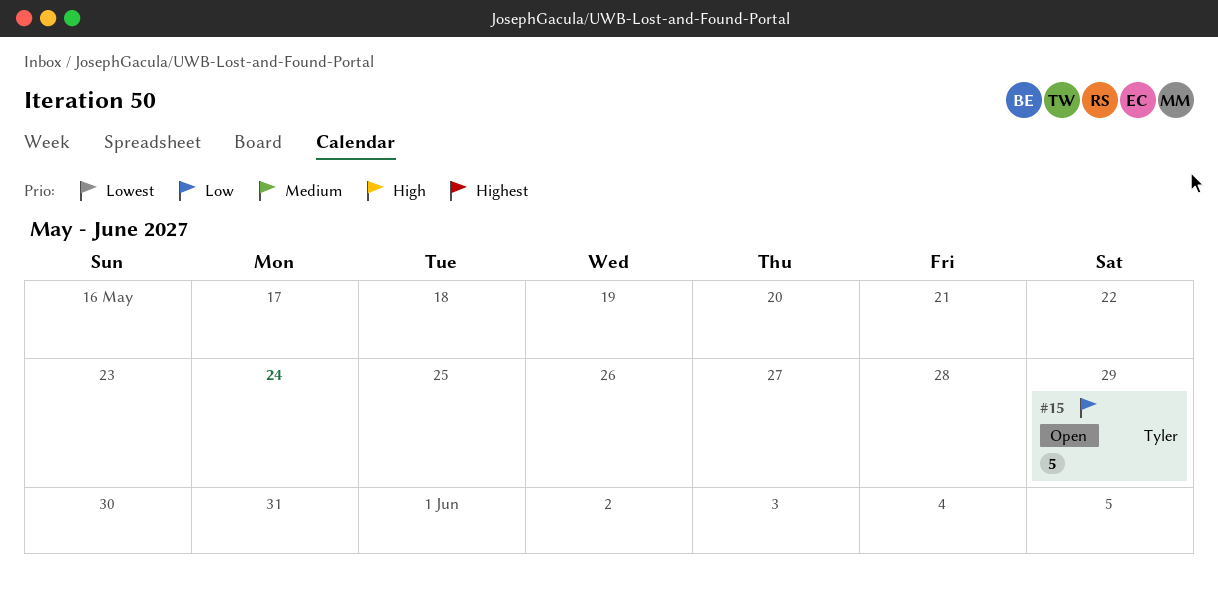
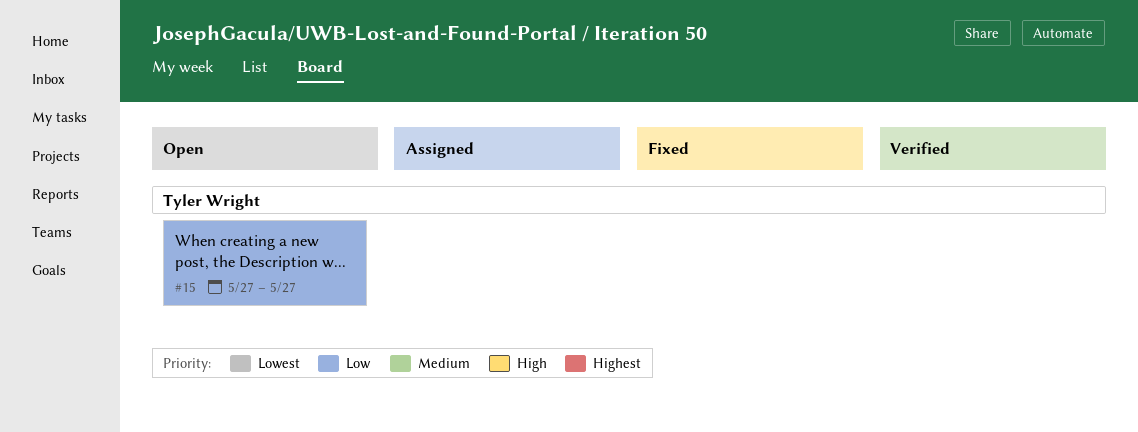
#15, due: May 29 -> May 27

